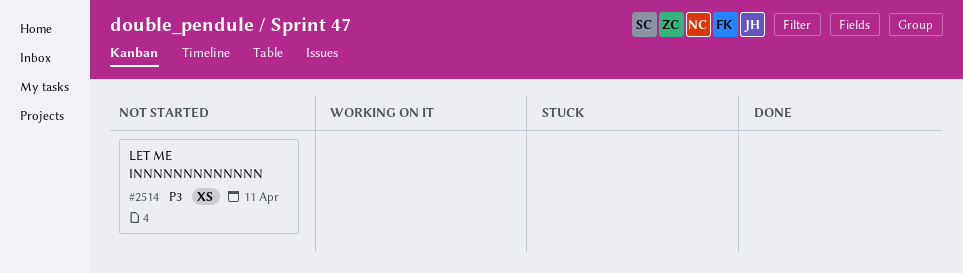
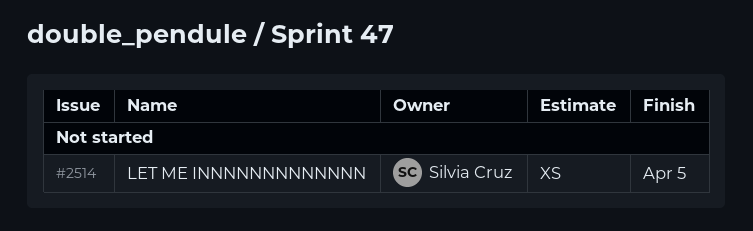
#2514, due: Apr 11 -> Apr 5

